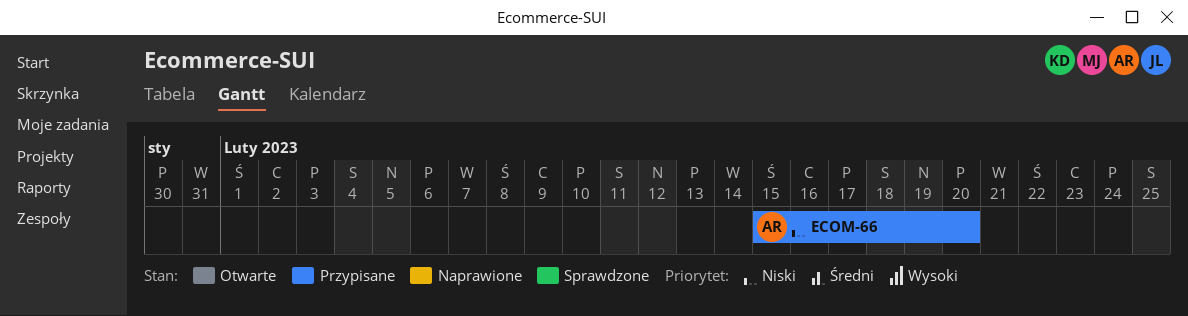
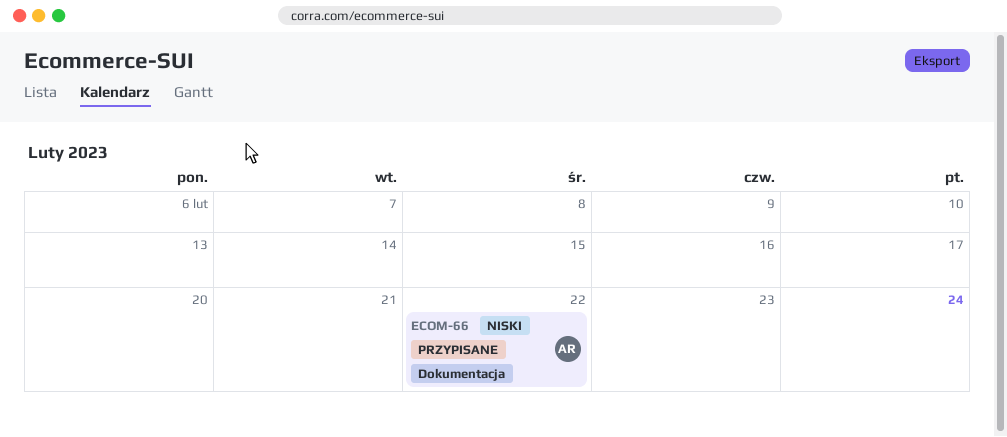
ECOM-66, due: Feb 20 -> Feb 22

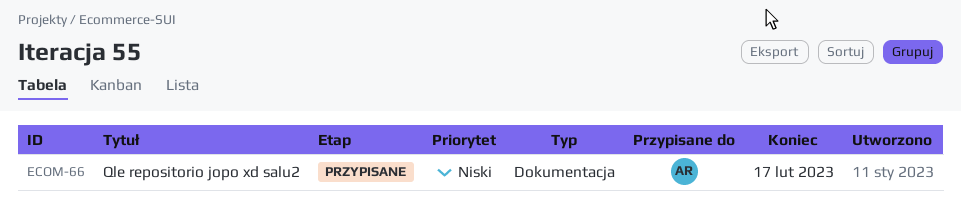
ECOM-66, due: Feb 22 -> Feb 17

